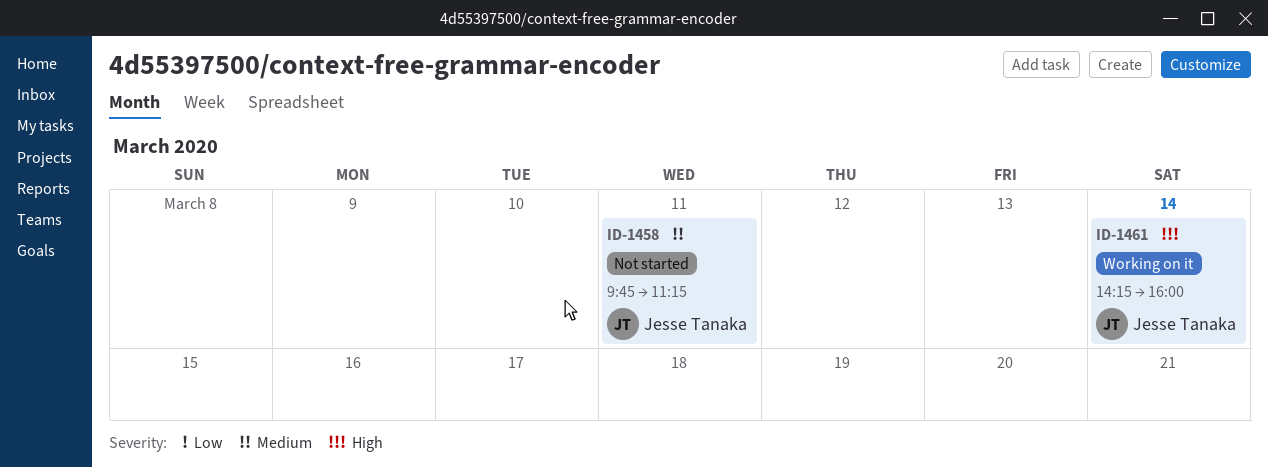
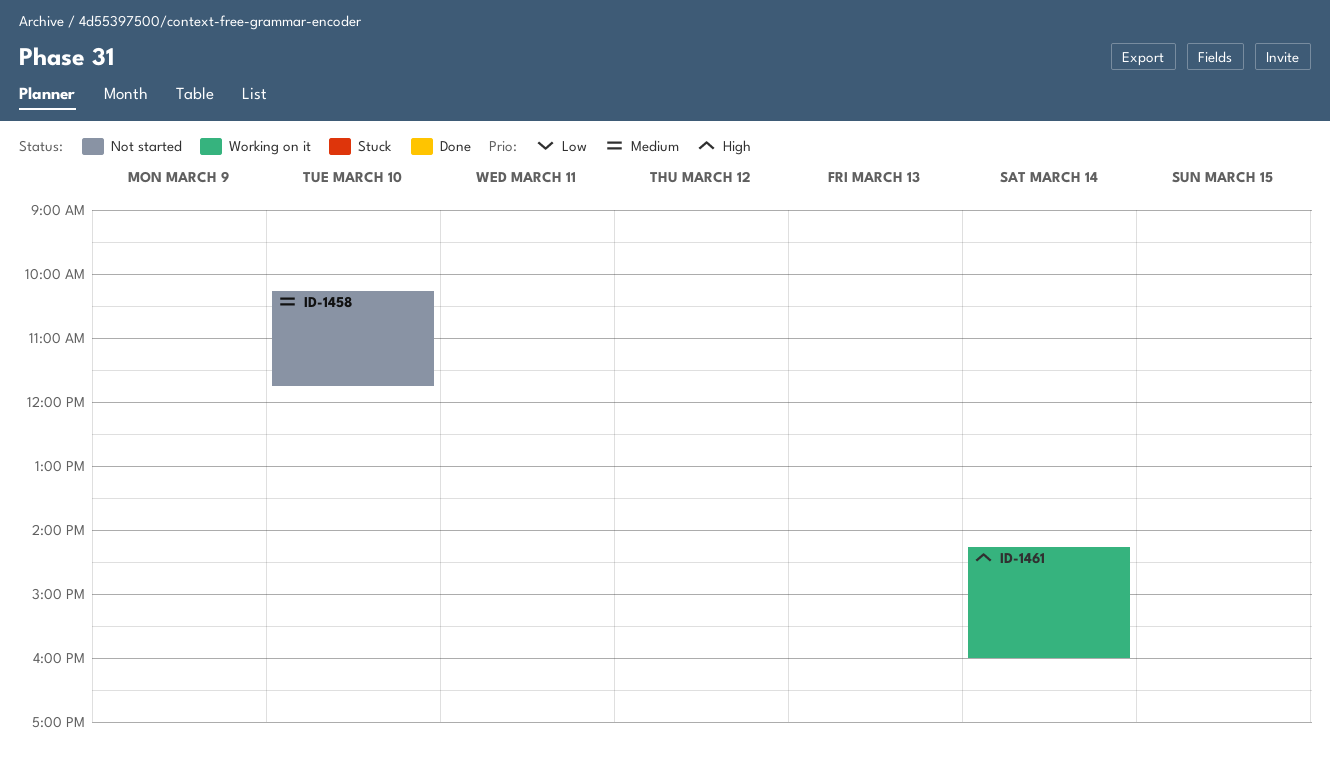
ID-1458, day: Mar 11 -> Mar 10
ID-1458, begins: 09:45 -> 10:15
ID-1458, ends: 11:15 -> 11:45

